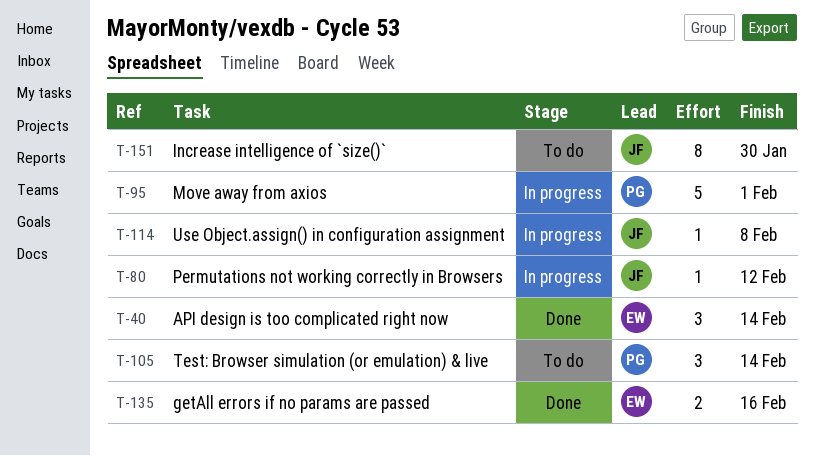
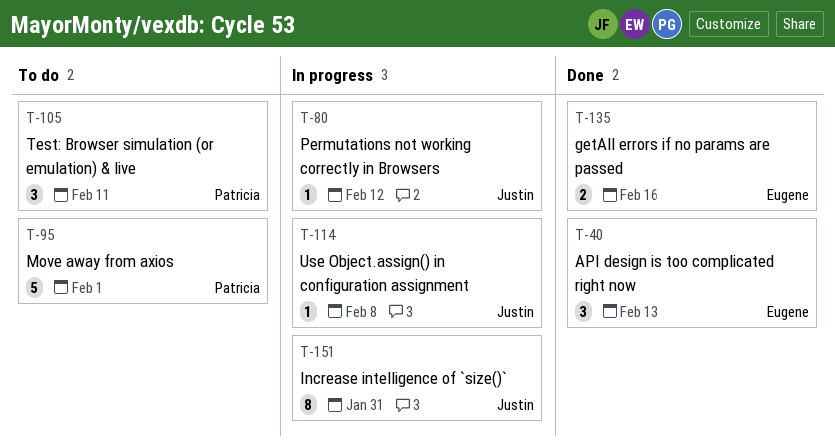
T-40, due: Feb 14 -> Feb 13
T-95, status: In progress -> To do
T-105, due: Feb 14 -> Feb 11
T-151, status: To do -> In progress
T-151, due: Jan 30 -> Jan 31

